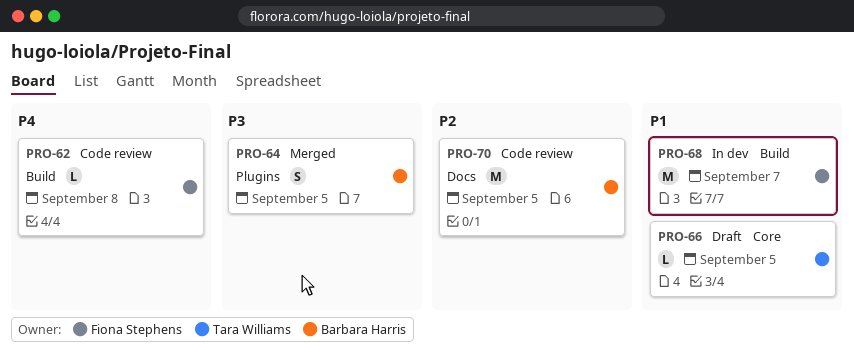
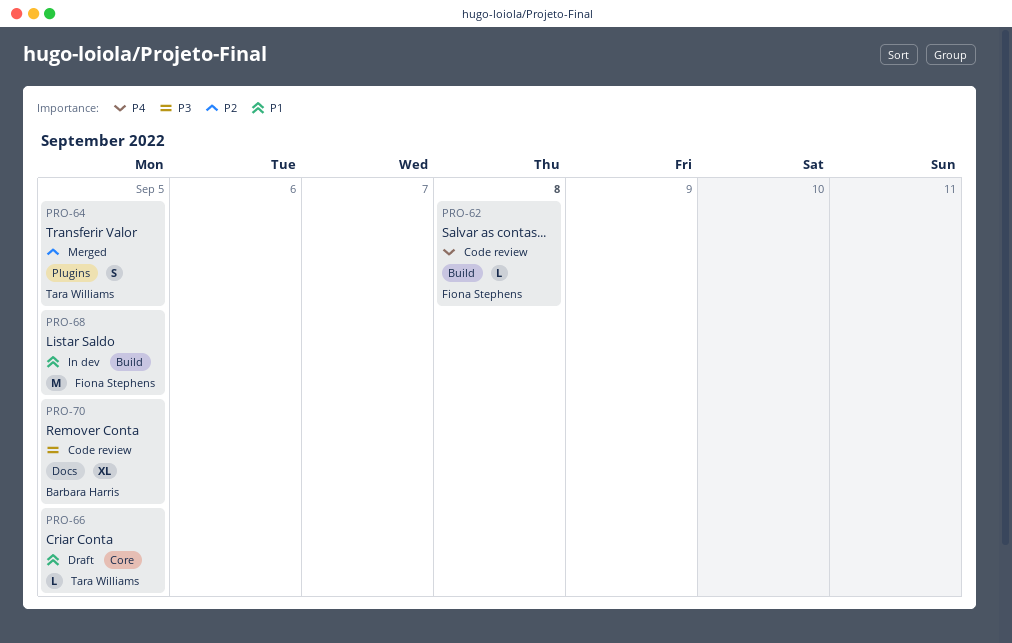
PRO-64, owner: Barbara Harris -> Tara Williams
PRO-64, priority: P3 -> P2
PRO-68, due: Sep 7 -> Sep 5
PRO-70, priority: P2 -> P3
PRO-70, estimate: M -> XL

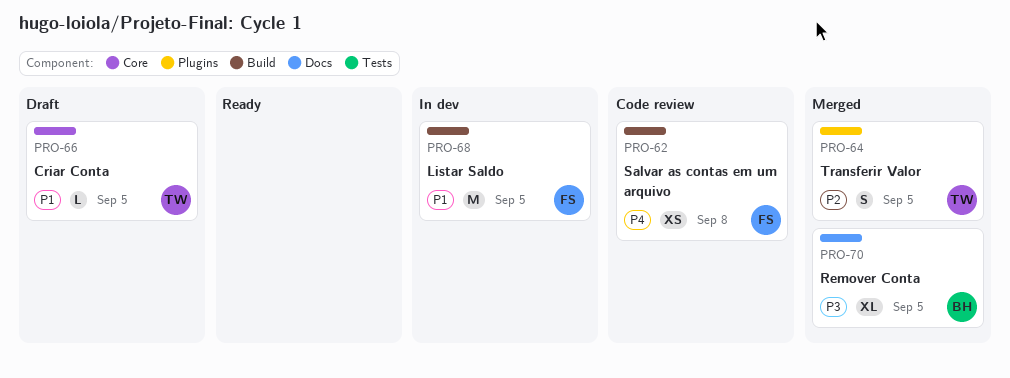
PRO-62, estimate: L -> XS
PRO-70, status: Code review -> Merged

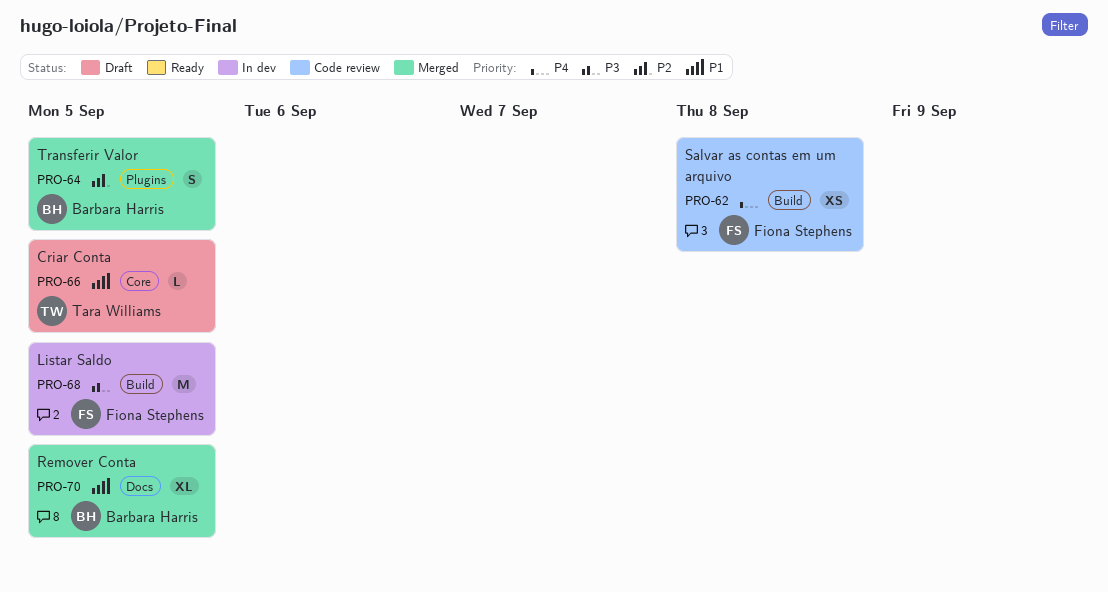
PRO-64, owner: Tara Williams -> Barbara Harris
PRO-68, priority: P1 -> P3
PRO-70, priority: P3 -> P1

